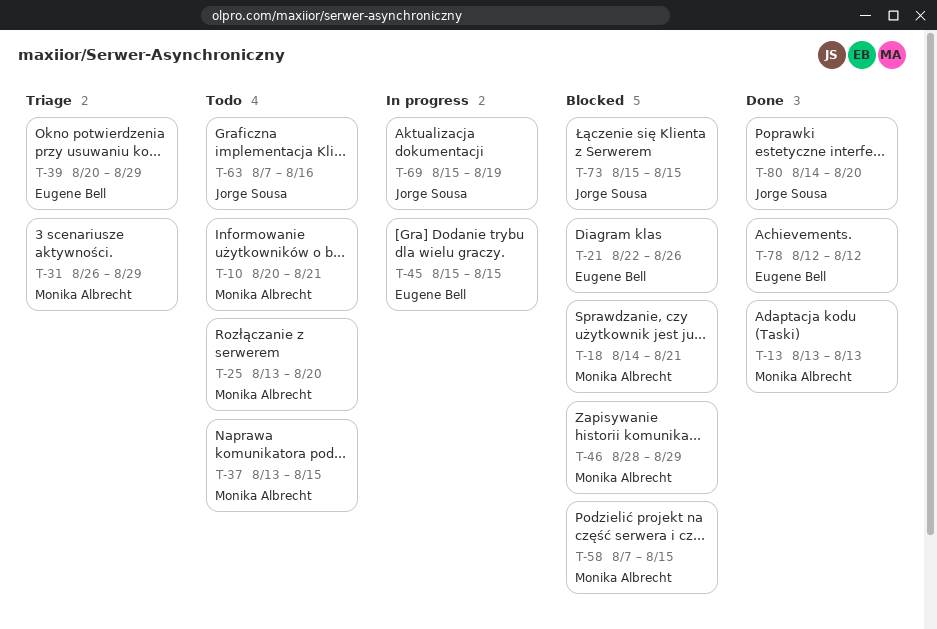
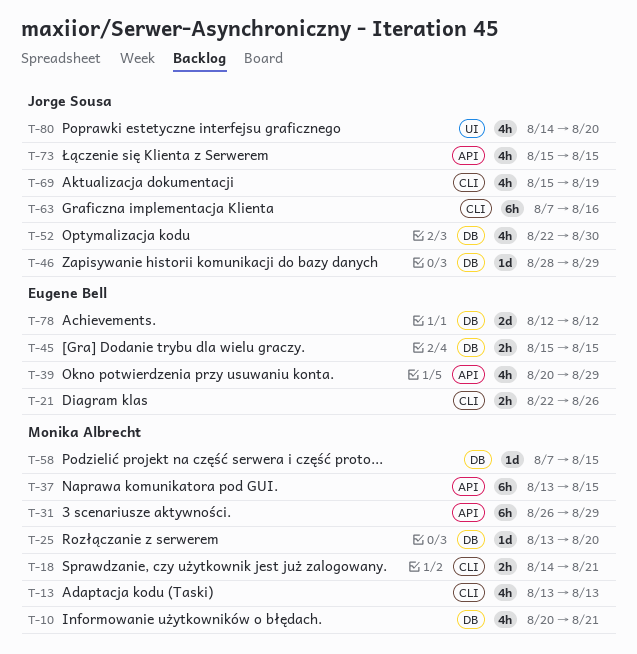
T-46, owner: Monika Albrecht -> Jorge Sousa
T-52: none -> present

